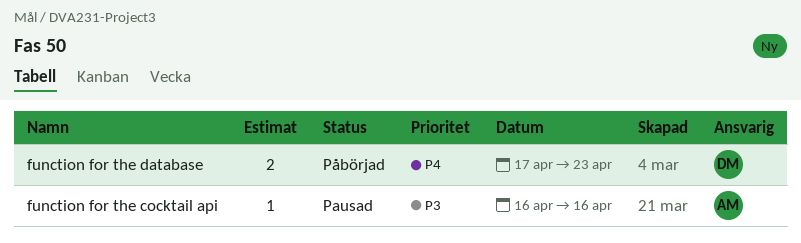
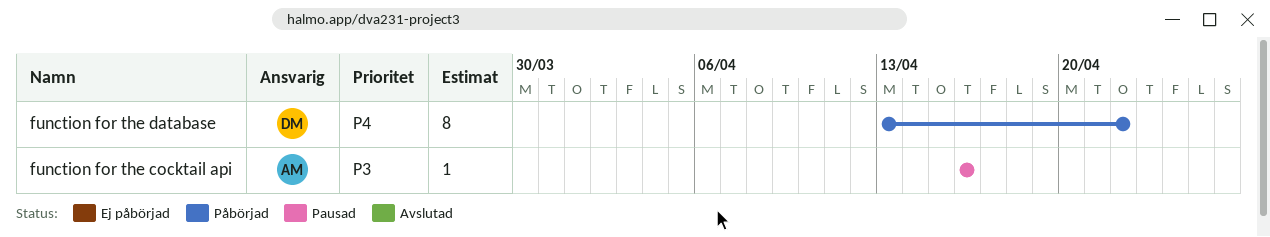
function for the database, estimate: 2 -> 8
function for the database, start: Apr 17 -> Apr 13
function for the database, due: Apr 23 -> Apr 22

